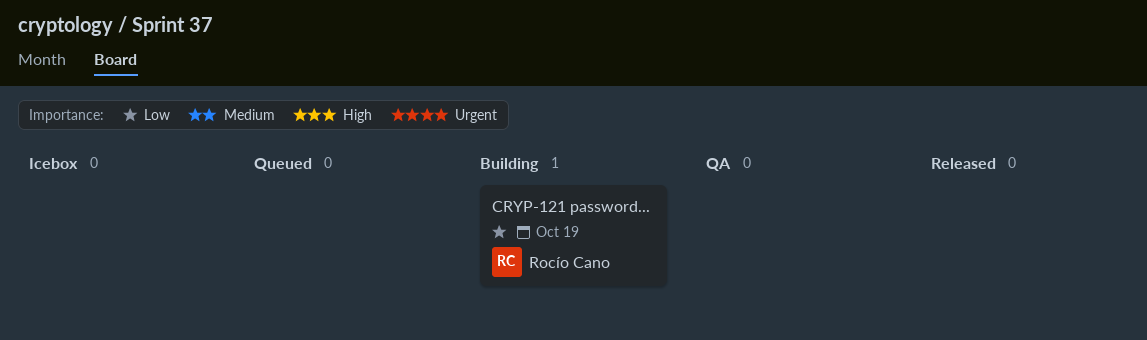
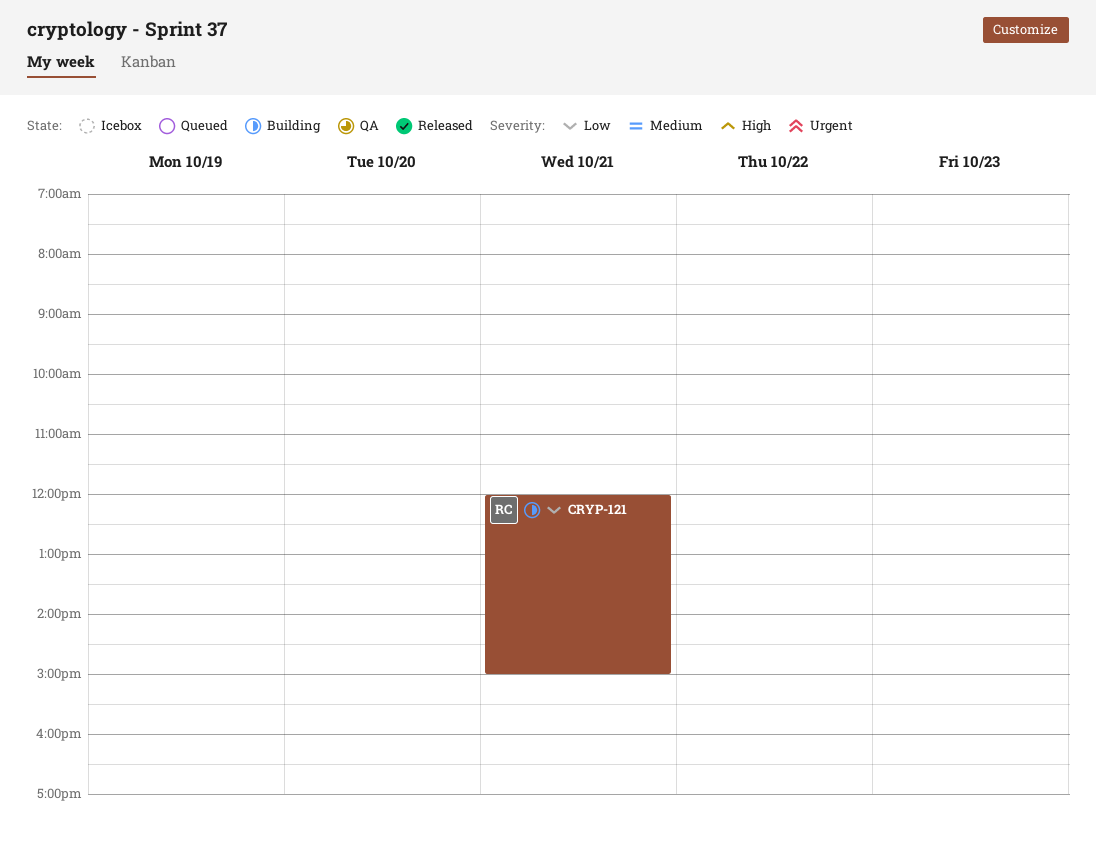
CRYP-121, day: Oct 19 -> Oct 21

